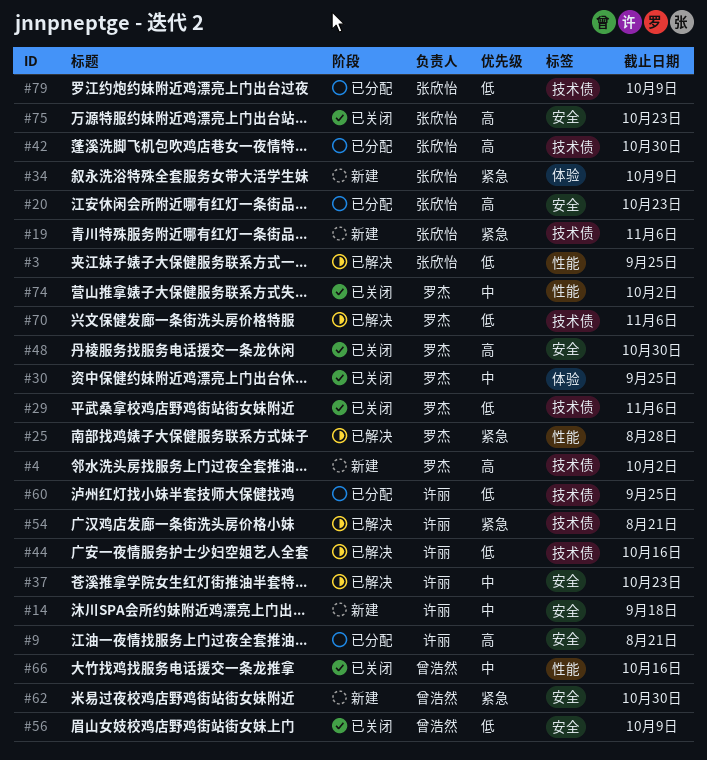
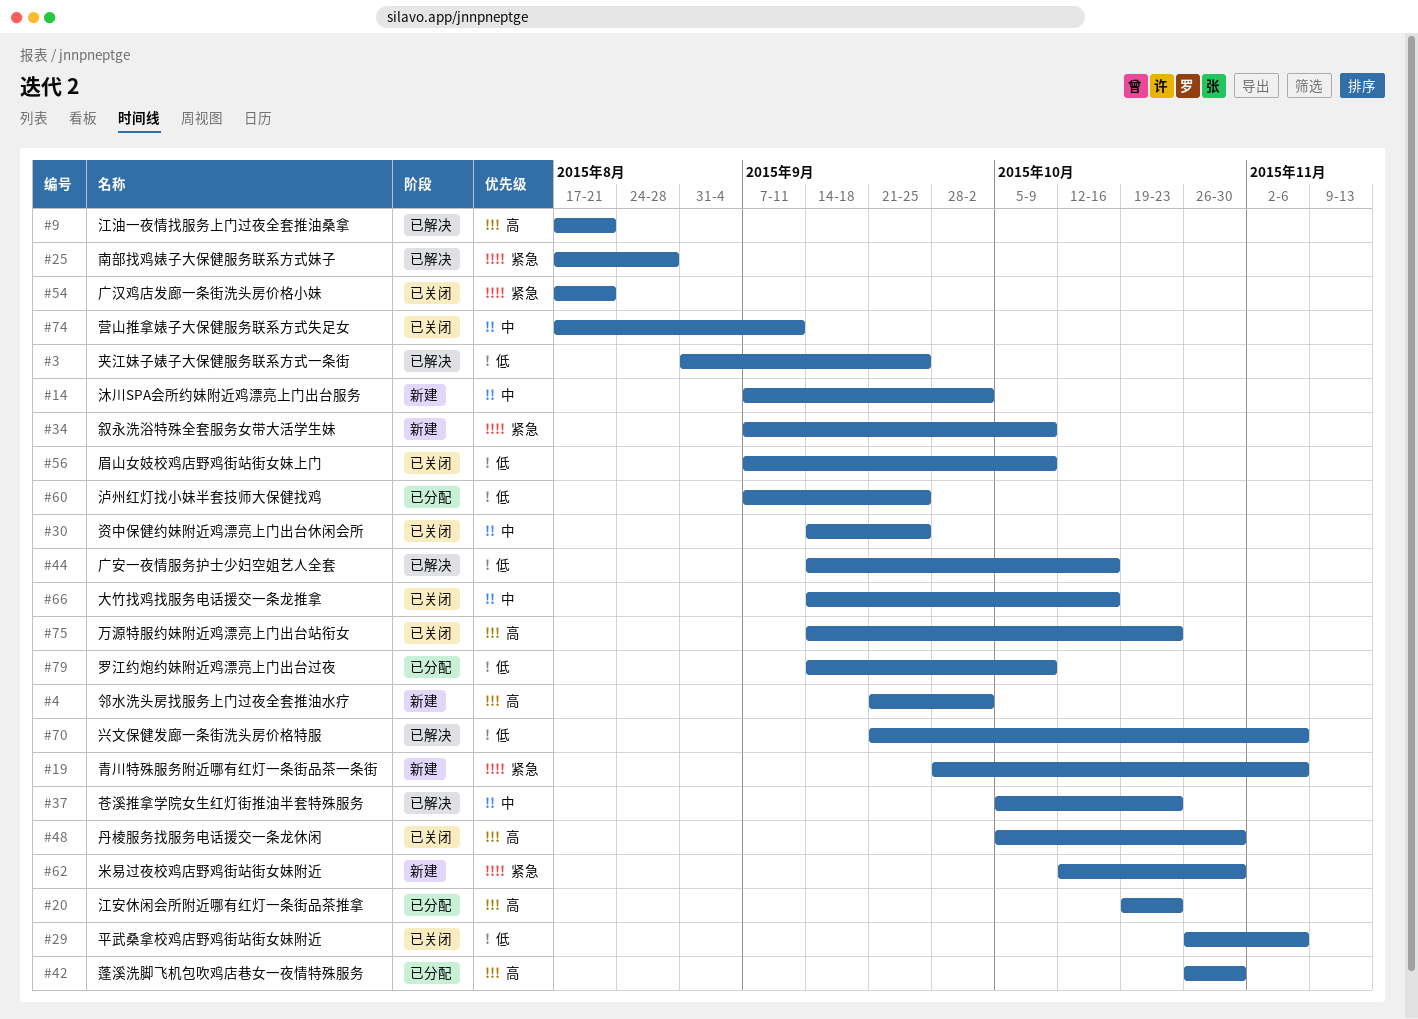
#9, status: 已分配 -> 已解决
#14, due: Sep 18 -> Oct 2
#54, status: 已解决 -> 已关闭
#74, due: Oct 2 -> Sep 11

